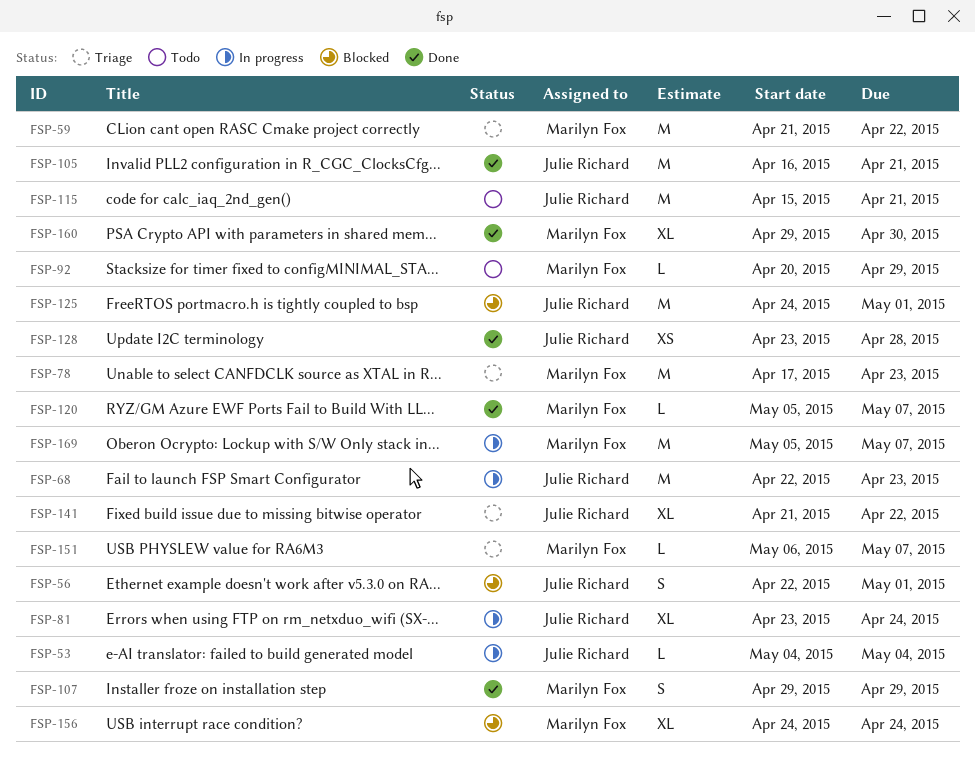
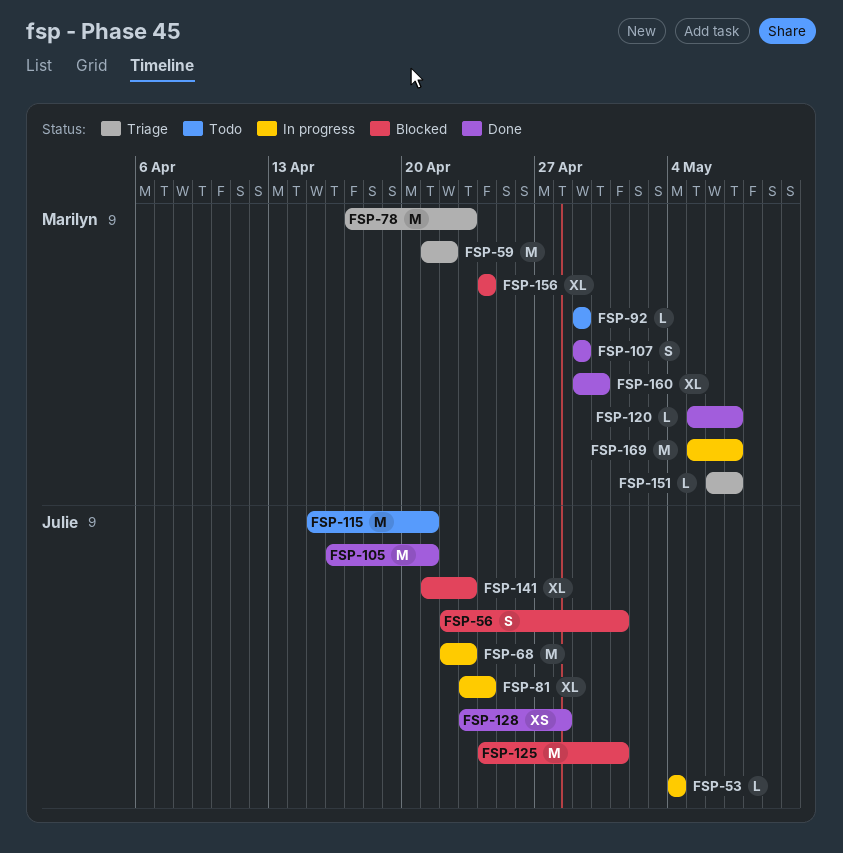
FSP-92, start: Apr 20 -> Apr 29
FSP-141, status: Triage -> Blocked
FSP-141, due: Apr 22 -> Apr 23

